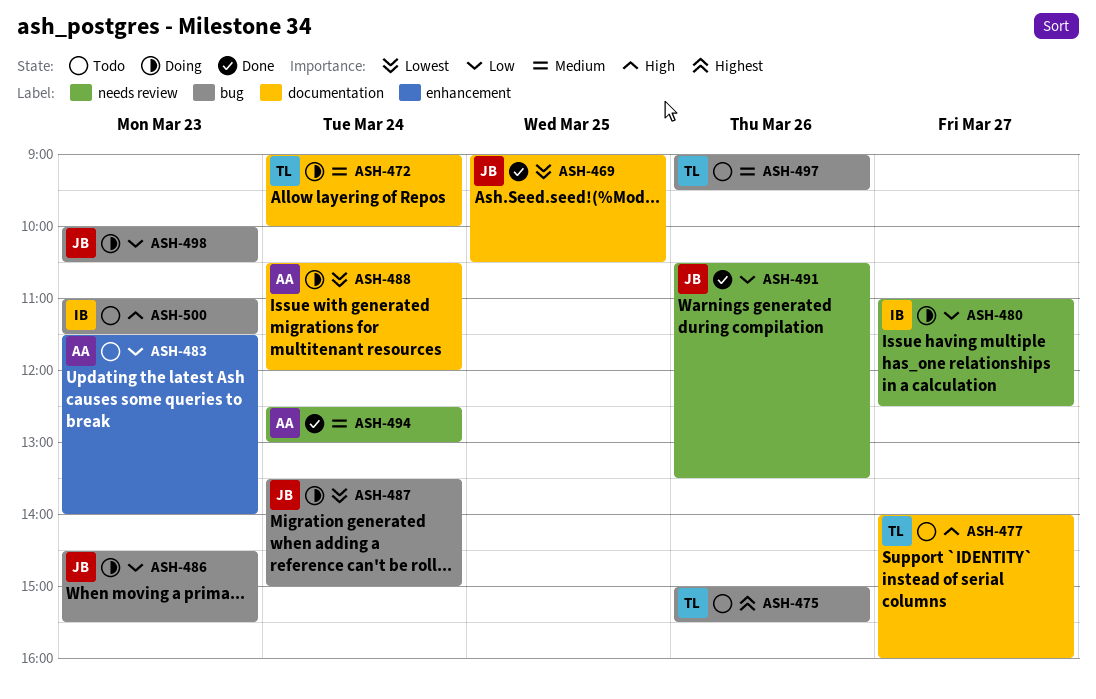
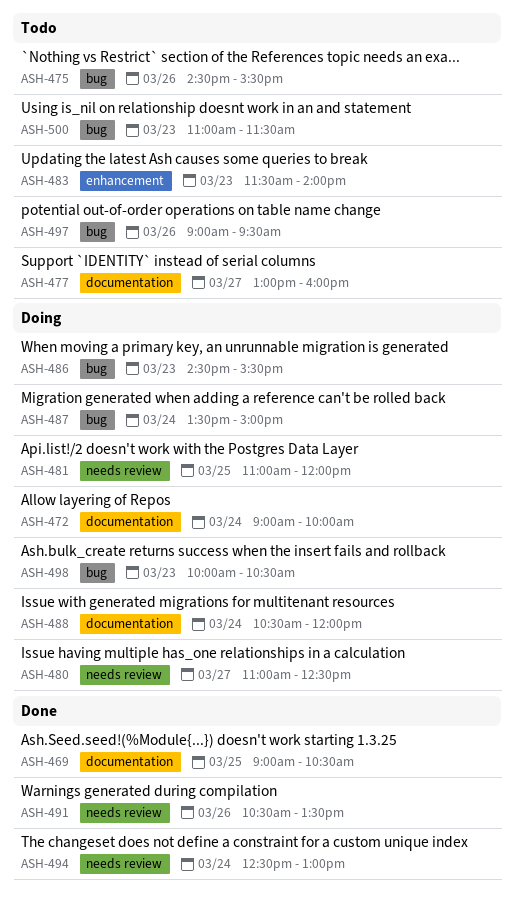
ASH-475, begins: 15:00 -> 14:30
ASH-477, begins: 14:00 -> 13:00
ASH-481: none -> present

